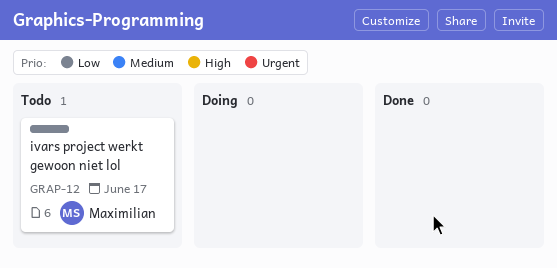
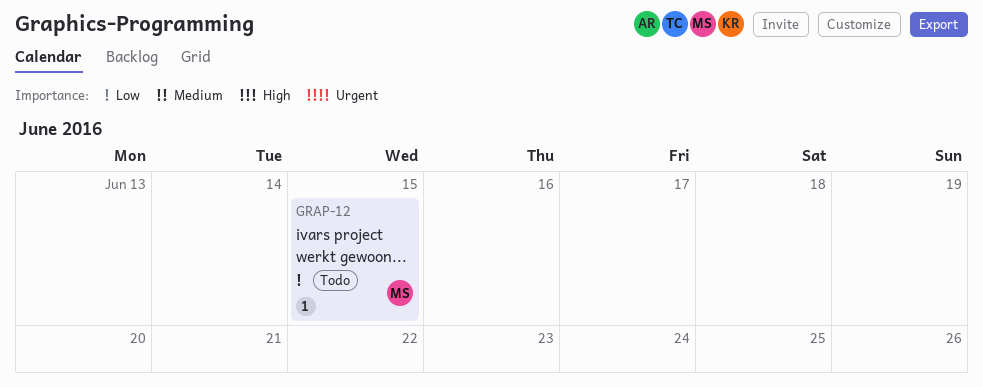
GRAP-12, due: Jun 17 -> Jun 15

